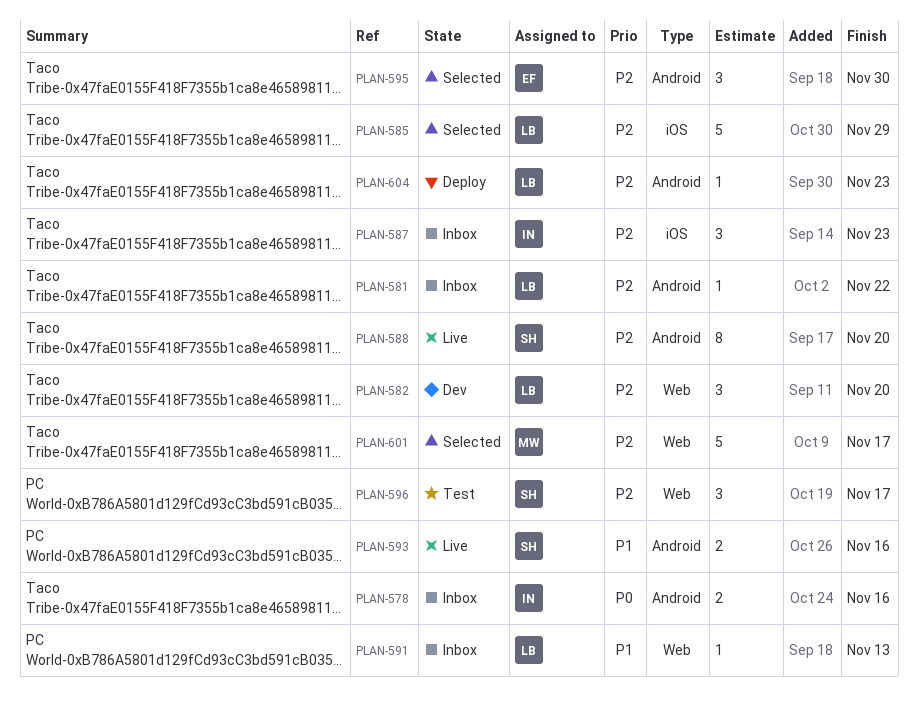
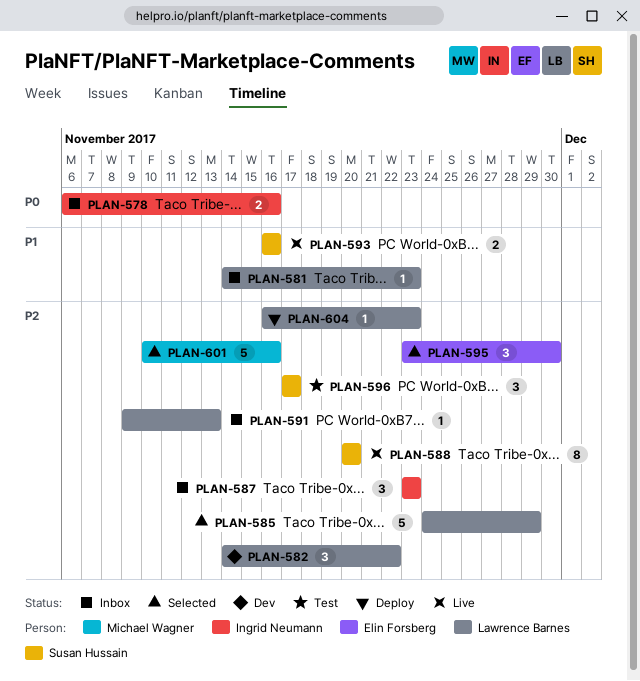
PLAN-581, priority: P2 -> P1
PLAN-581, due: Nov 22 -> Nov 23
PLAN-582, due: Nov 20 -> Nov 22
PLAN-591, priority: P1 -> P2
PLAN-601, due: Nov 17 -> Nov 16

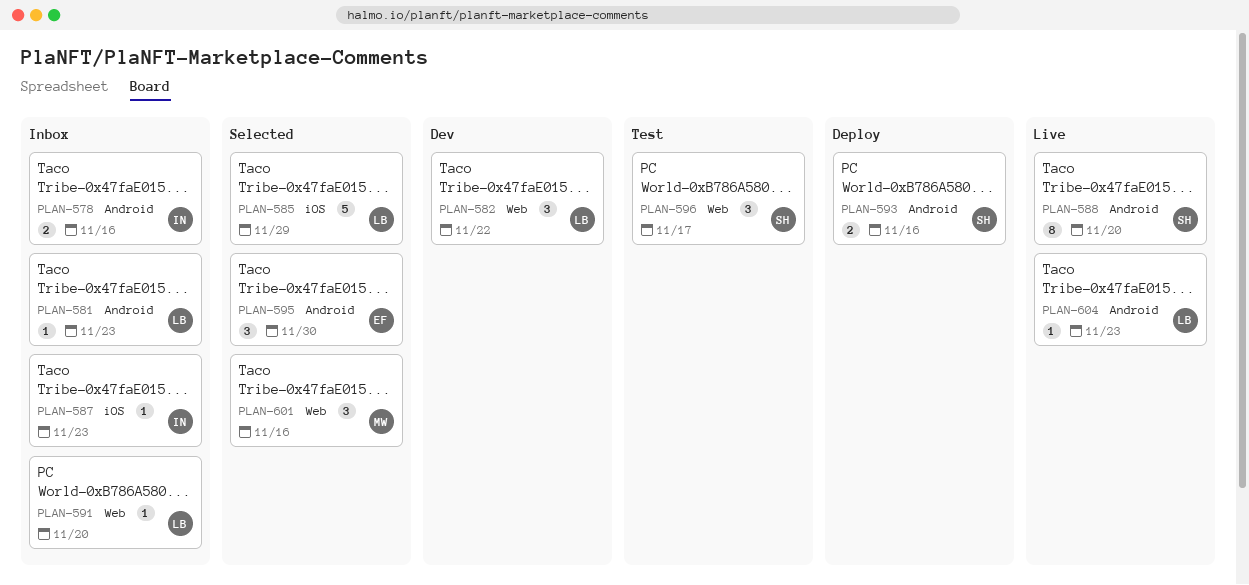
PLAN-587, estimate: 3 -> 1
PLAN-591, due: Nov 13 -> Nov 20
PLAN-593, status: Live -> Deploy
PLAN-601, estimate: 5 -> 3
PLAN-604, status: Deploy -> Live

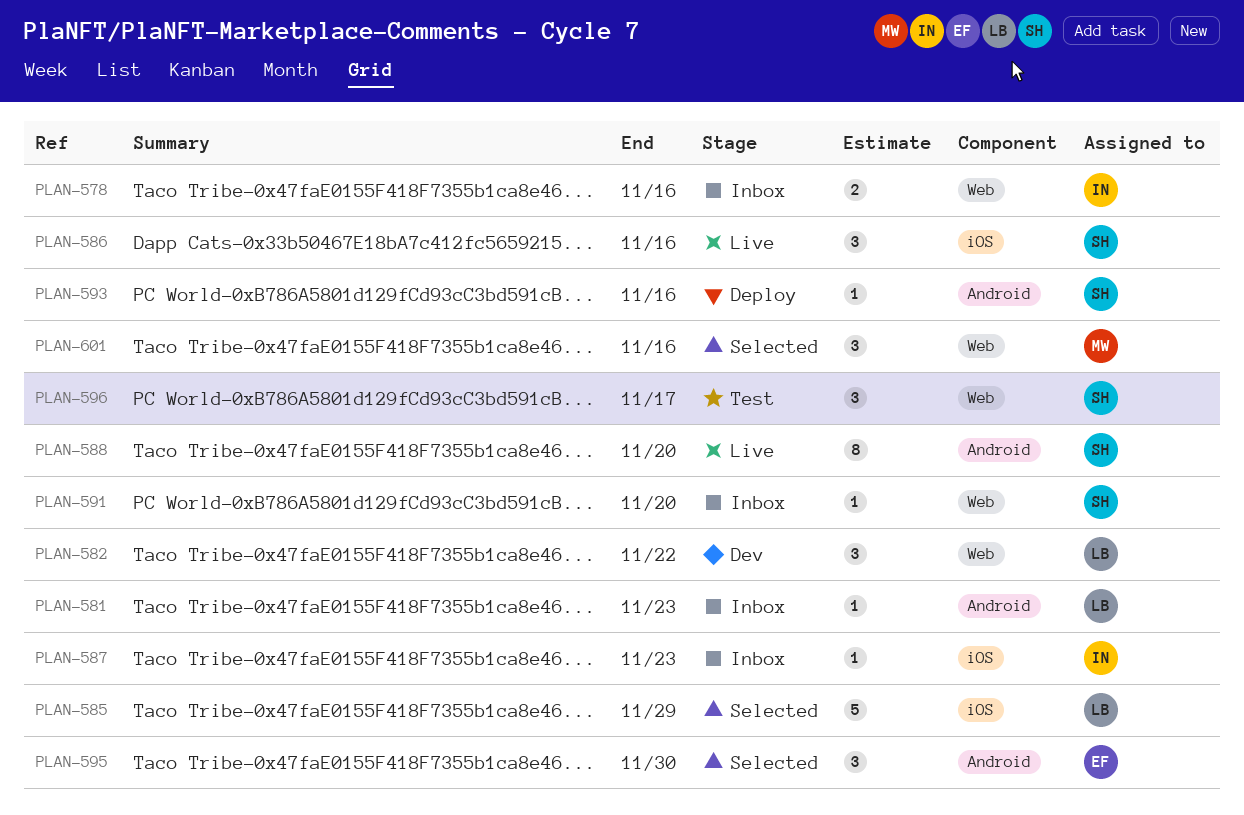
PLAN-578, label: Android -> Web
PLAN-586: none -> present
PLAN-591, owner: LB -> SH
PLAN-593, estimate: 2 -> 1
PLAN-604: present -> none

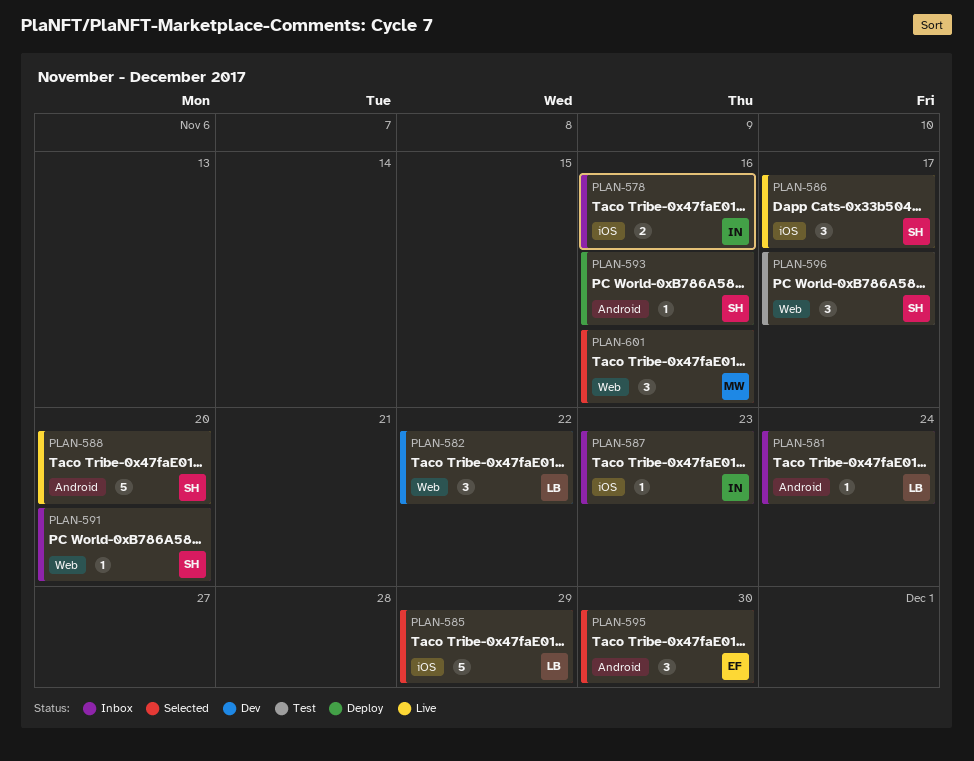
PLAN-578, label: Web -> iOS
PLAN-581, due: Nov 23 -> Nov 24
PLAN-586, due: Nov 16 -> Nov 17
PLAN-588, estimate: 8 -> 5

